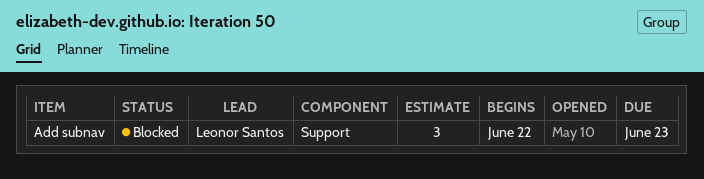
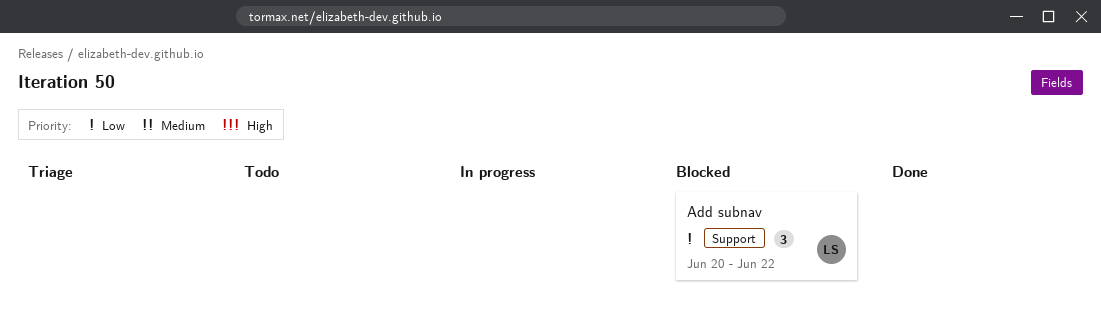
Add subnav, start: Jun 22 -> Jun 20
Add subnav, due: Jun 23 -> Jun 22

